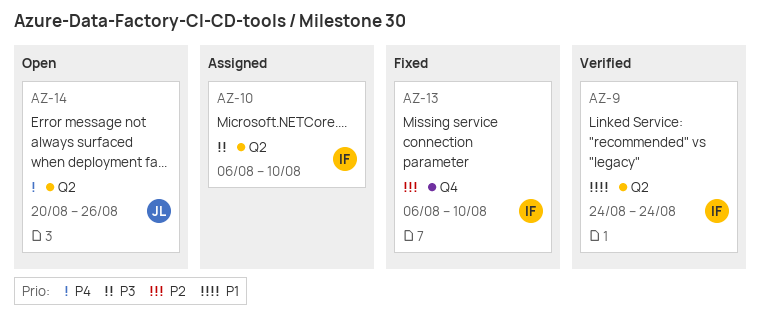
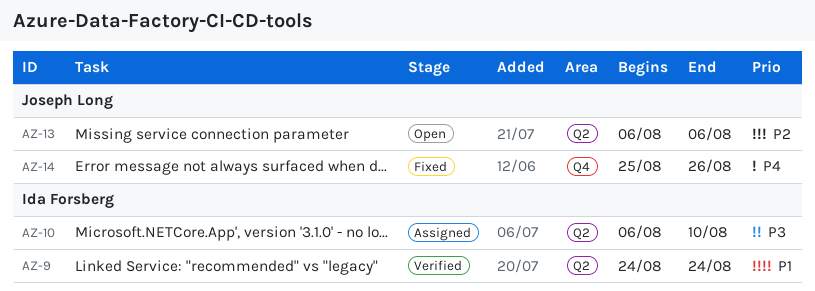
AZ-13, status: Fixed -> Open
AZ-13, owner: Ida Forsberg -> Joseph Long
AZ-13, label: Q4 -> Q2
AZ-13, due: Aug 10 -> Aug 6
AZ-14, status: Open -> Fixed
AZ-14, label: Q2 -> Q4
AZ-14, start: Aug 20 -> Aug 25

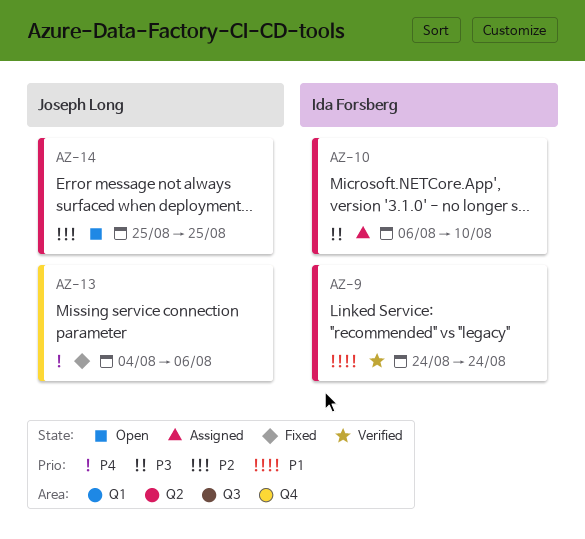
AZ-13, status: Open -> Fixed
AZ-13, priority: P2 -> P4
AZ-13, label: Q2 -> Q4
AZ-13, start: Aug 6 -> Aug 4
AZ-14, status: Fixed -> Open
AZ-14, priority: P4 -> P2
AZ-14, label: Q4 -> Q2
AZ-14, due: Aug 26 -> Aug 25

